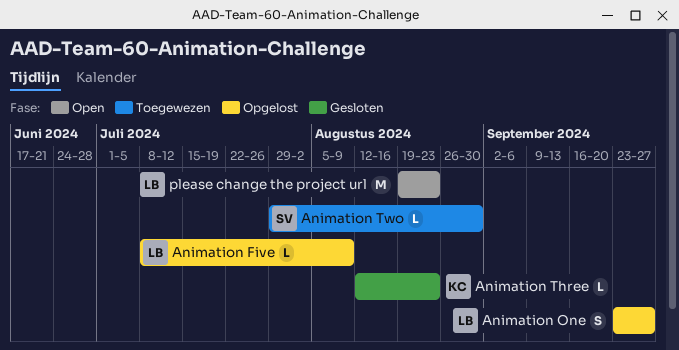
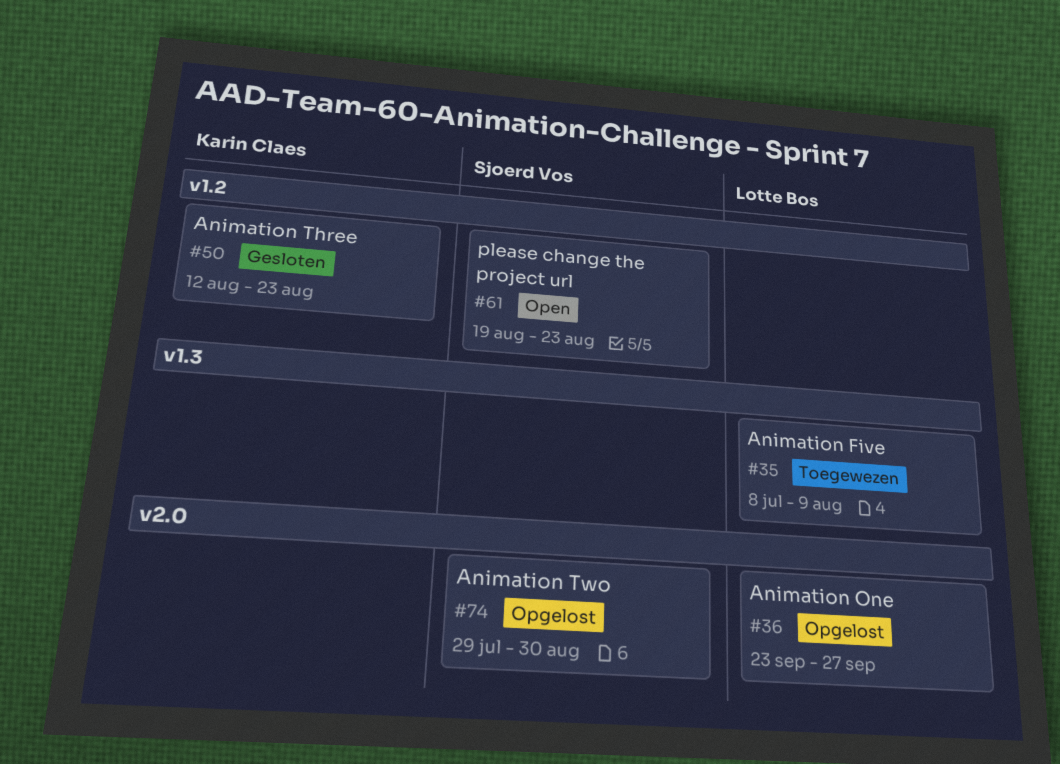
Animation Five, status: Opgelost -> Toegewezen
Animation Two, status: Toegewezen -> Opgelost
please change the project url, owner: Lotte Bos -> Sjoerd Vos

